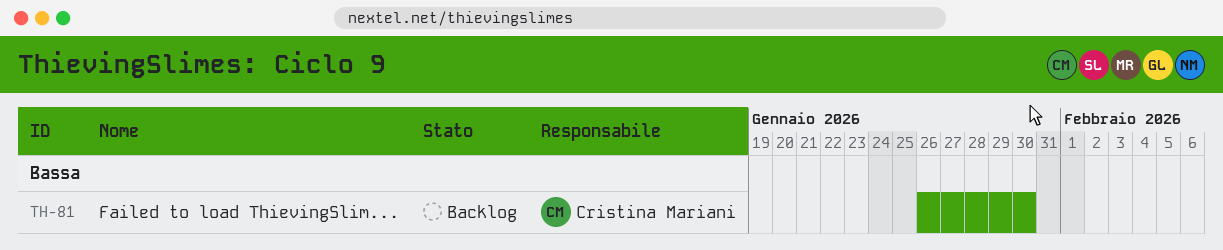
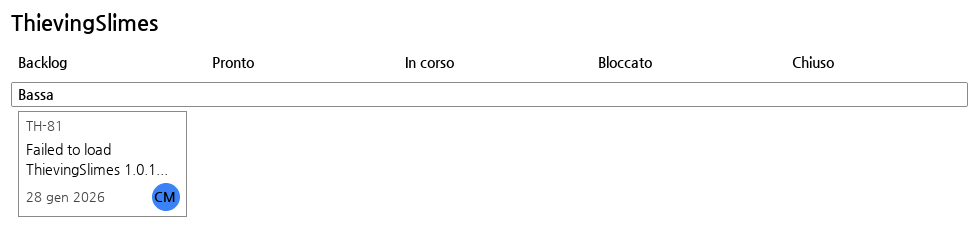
TH-81, due: Jan 30 -> Jan 28

